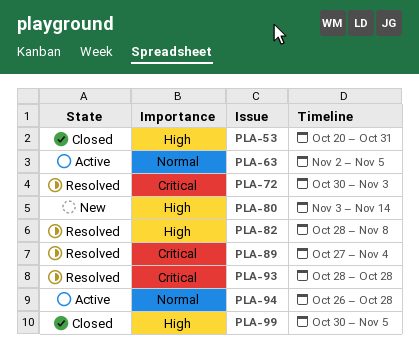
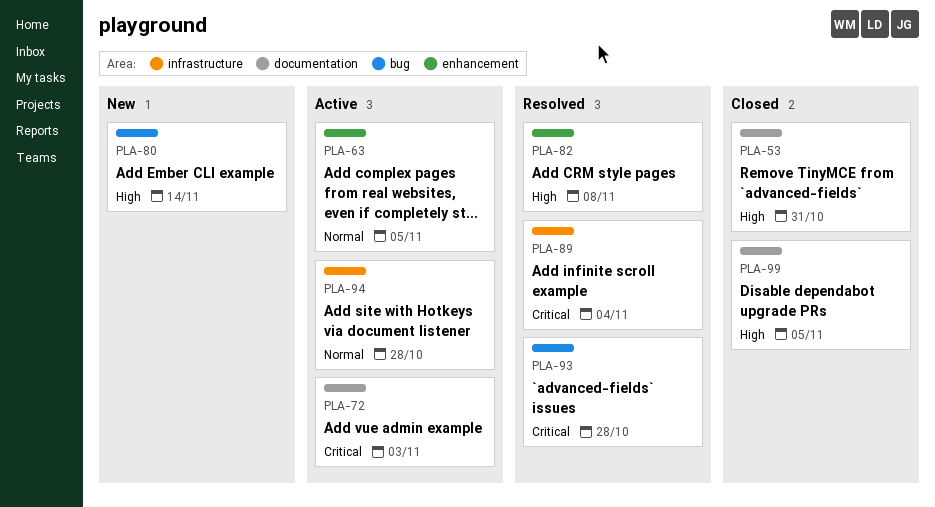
PLA-72, status: Resolved -> Active

